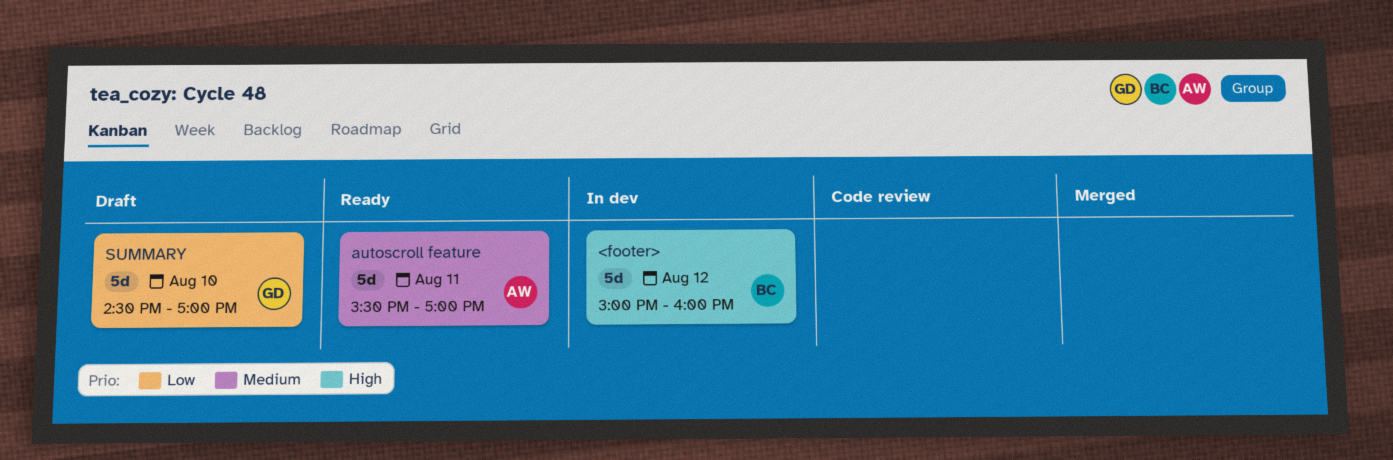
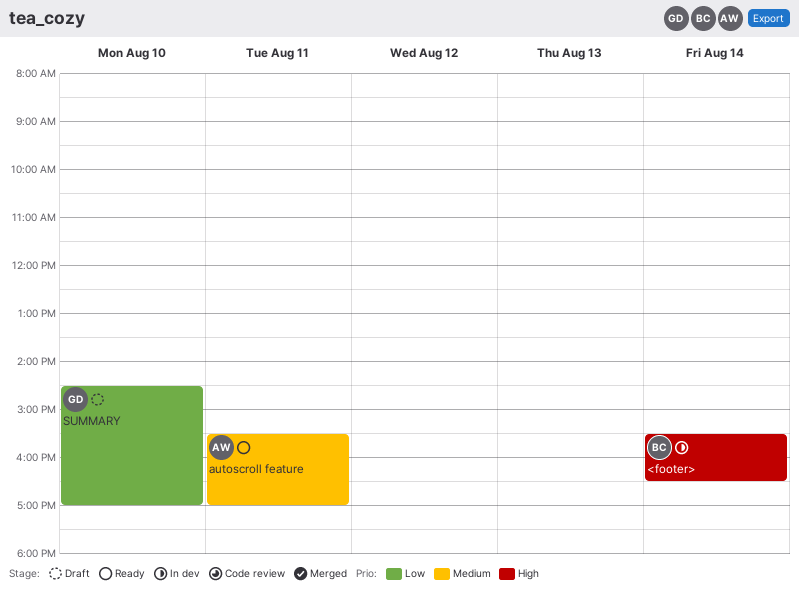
<footer>, day: Aug 12 -> Aug 14
<footer>, begins: 15:00 -> 15:30
<footer>, ends: 16:00 -> 16:30

